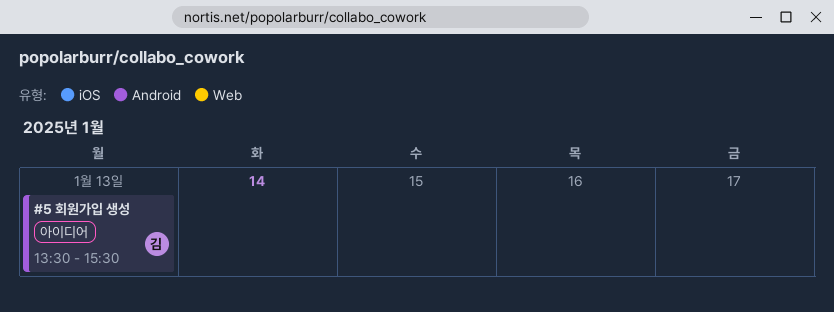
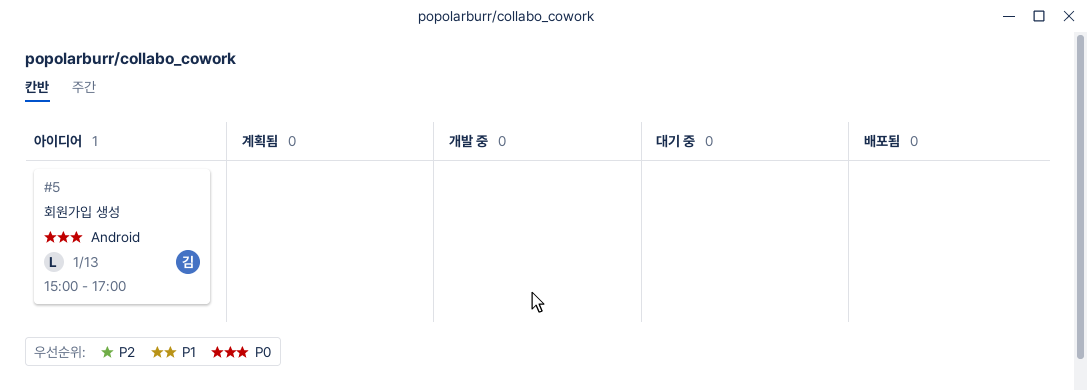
#5, begins: 13:30 -> 15:00
#5, ends: 15:30 -> 17:00

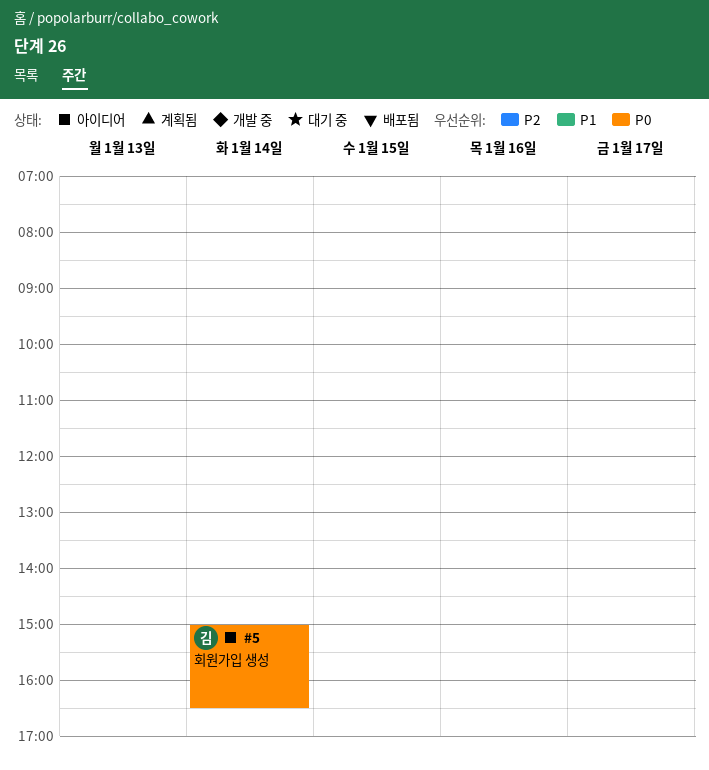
#5, day: Jan 13 -> Jan 14
#5, ends: 17:00 -> 16:30

